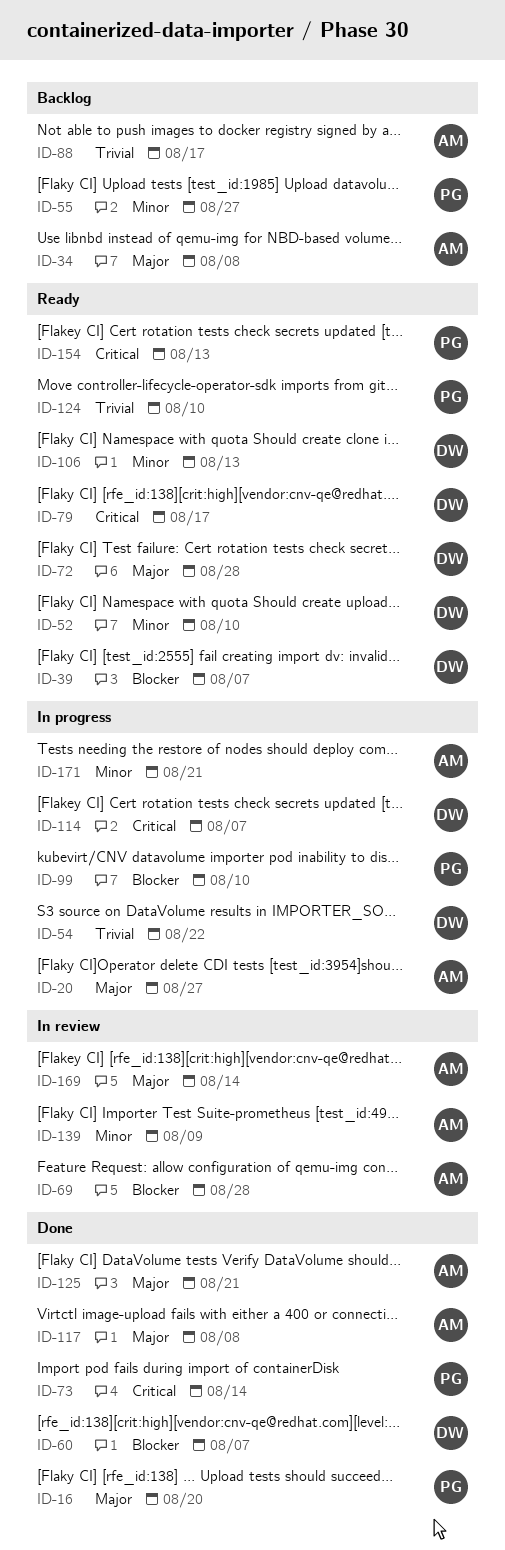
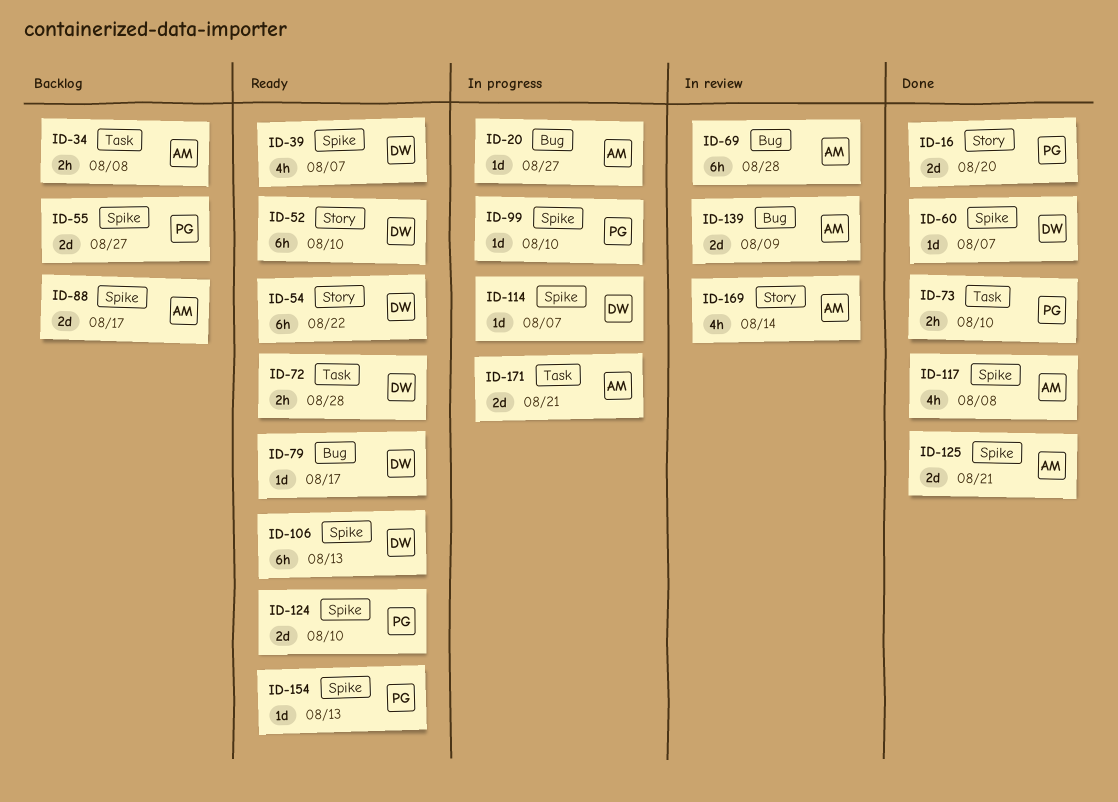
ID-54, status: In progress -> Ready
ID-73, due: Aug 14 -> Aug 10

